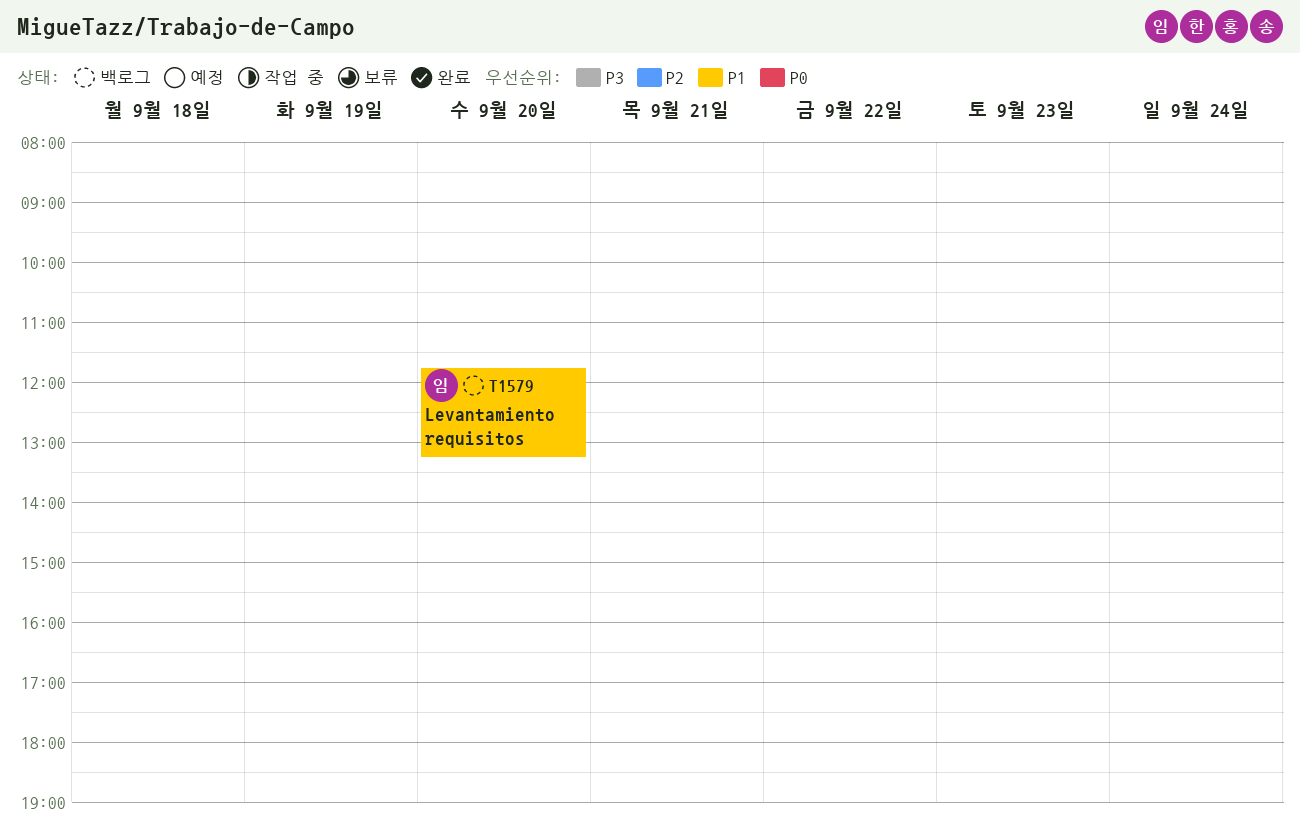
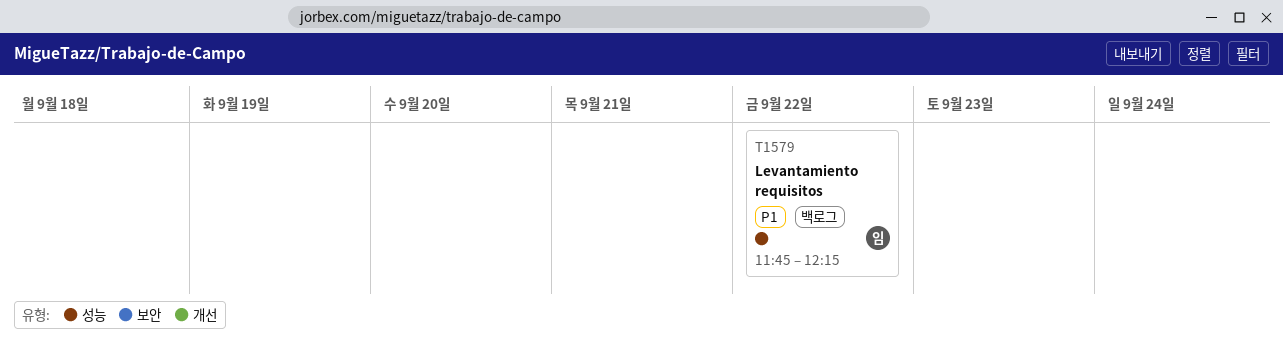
T1579, day: Sep 20 -> Sep 22
T1579, ends: 13:15 -> 12:15

